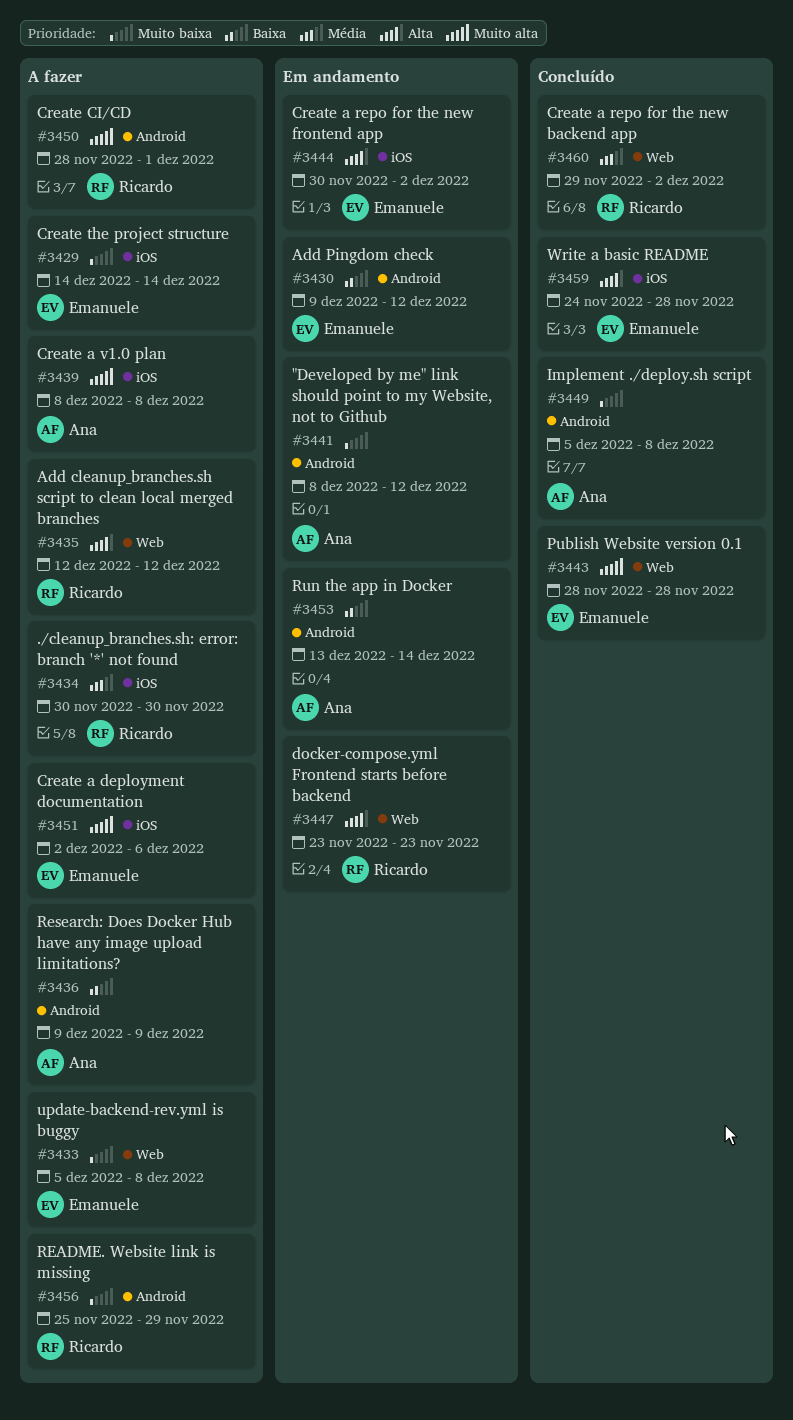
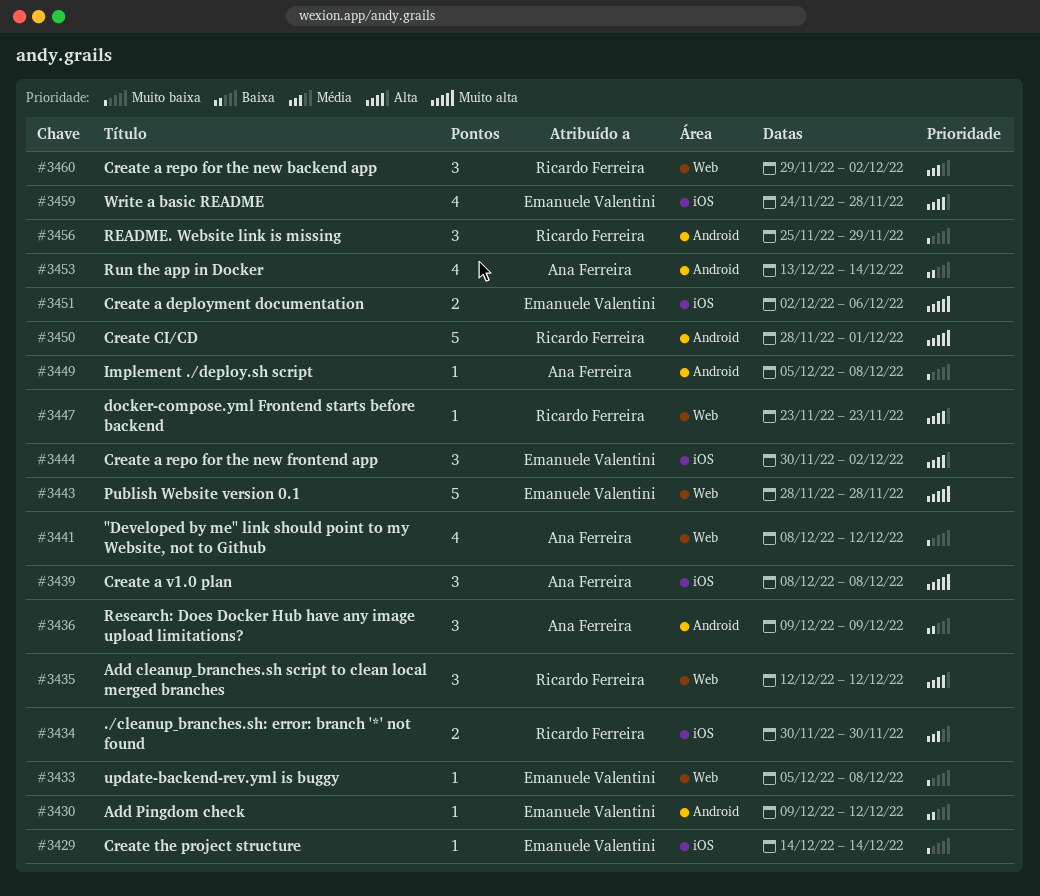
#3441, label: Android -> Web

